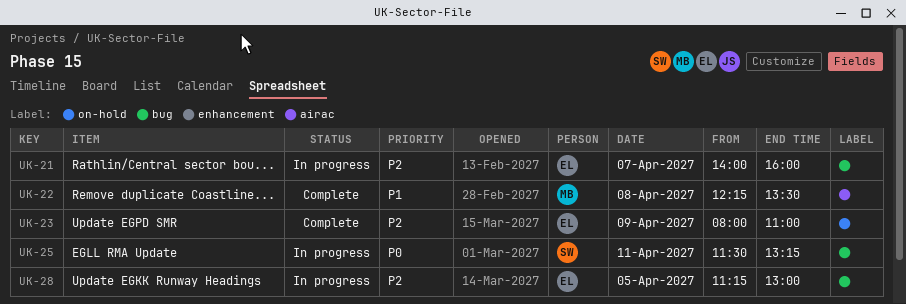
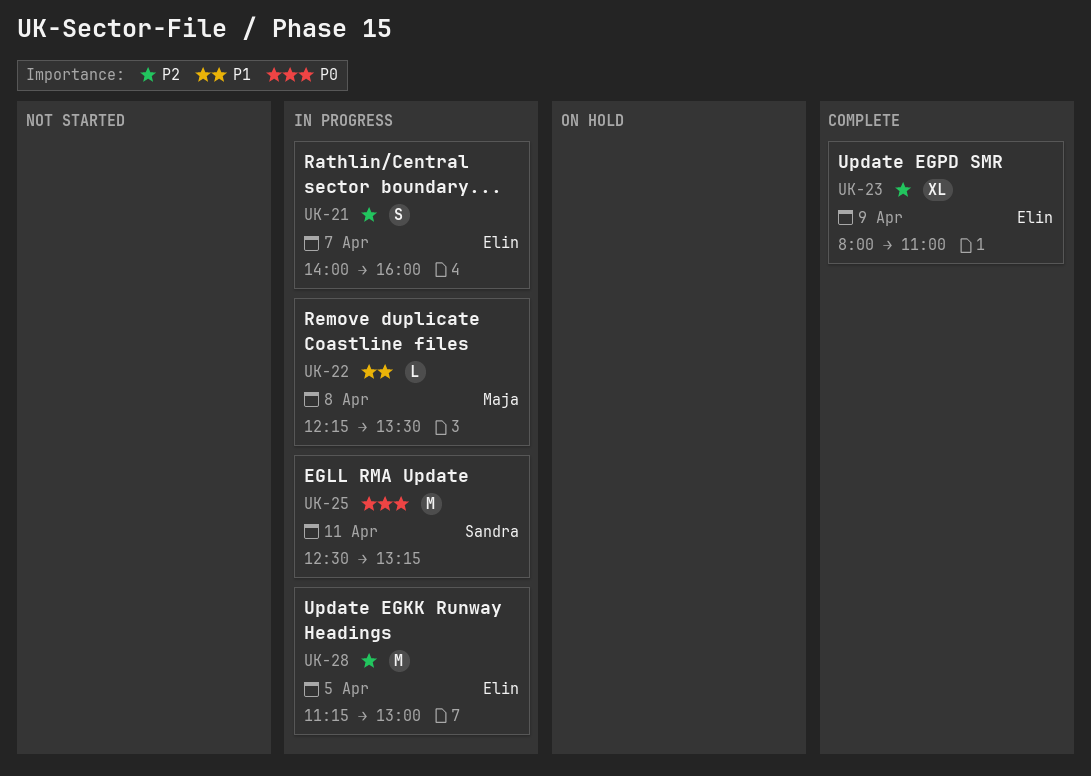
UK-22, status: Complete -> In progress
UK-25, begins: 11:30 -> 12:30

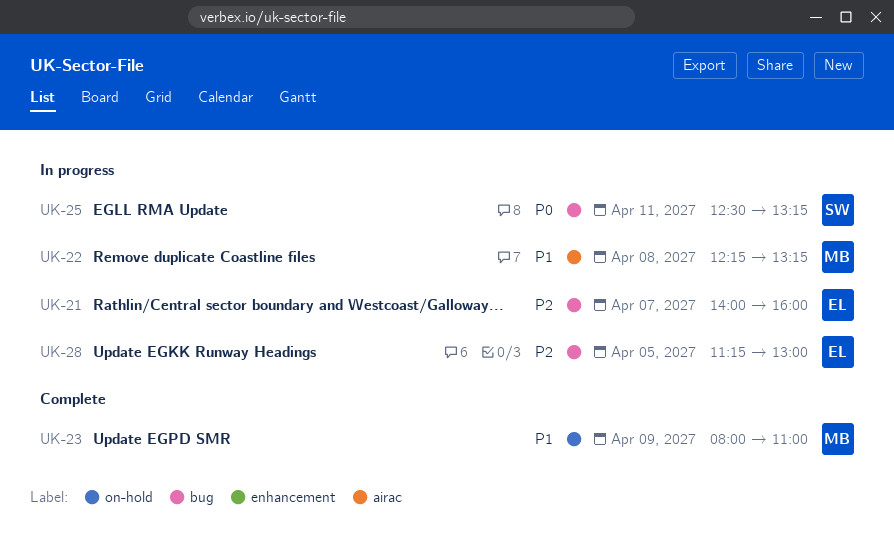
UK-22, ends: 13:30 -> 13:15
UK-23, owner: Elin -> Maja
UK-23, priority: P2 -> P1

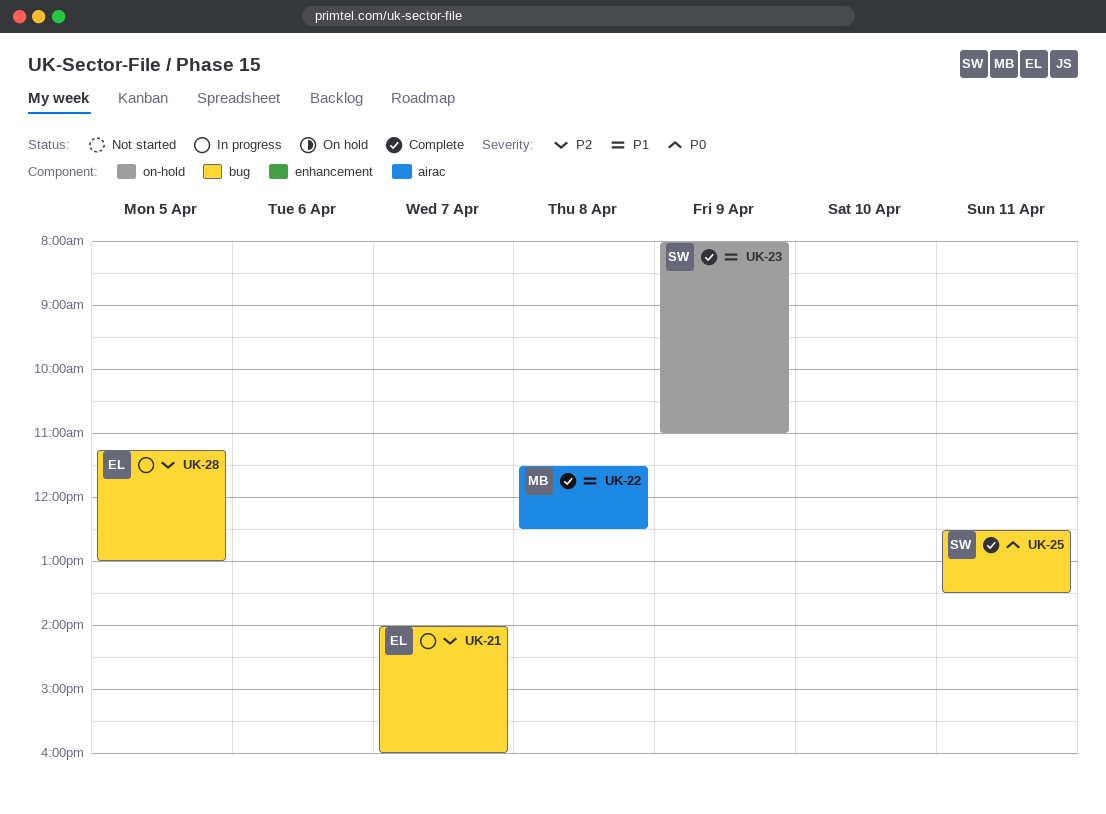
UK-22, status: In progress -> Complete
UK-22, begins: 12:15 -> 11:30
UK-22, ends: 13:15 -> 12:30
UK-23, owner: MB -> SW
UK-25, status: In progress -> Complete
UK-25, ends: 13:15 -> 13:30

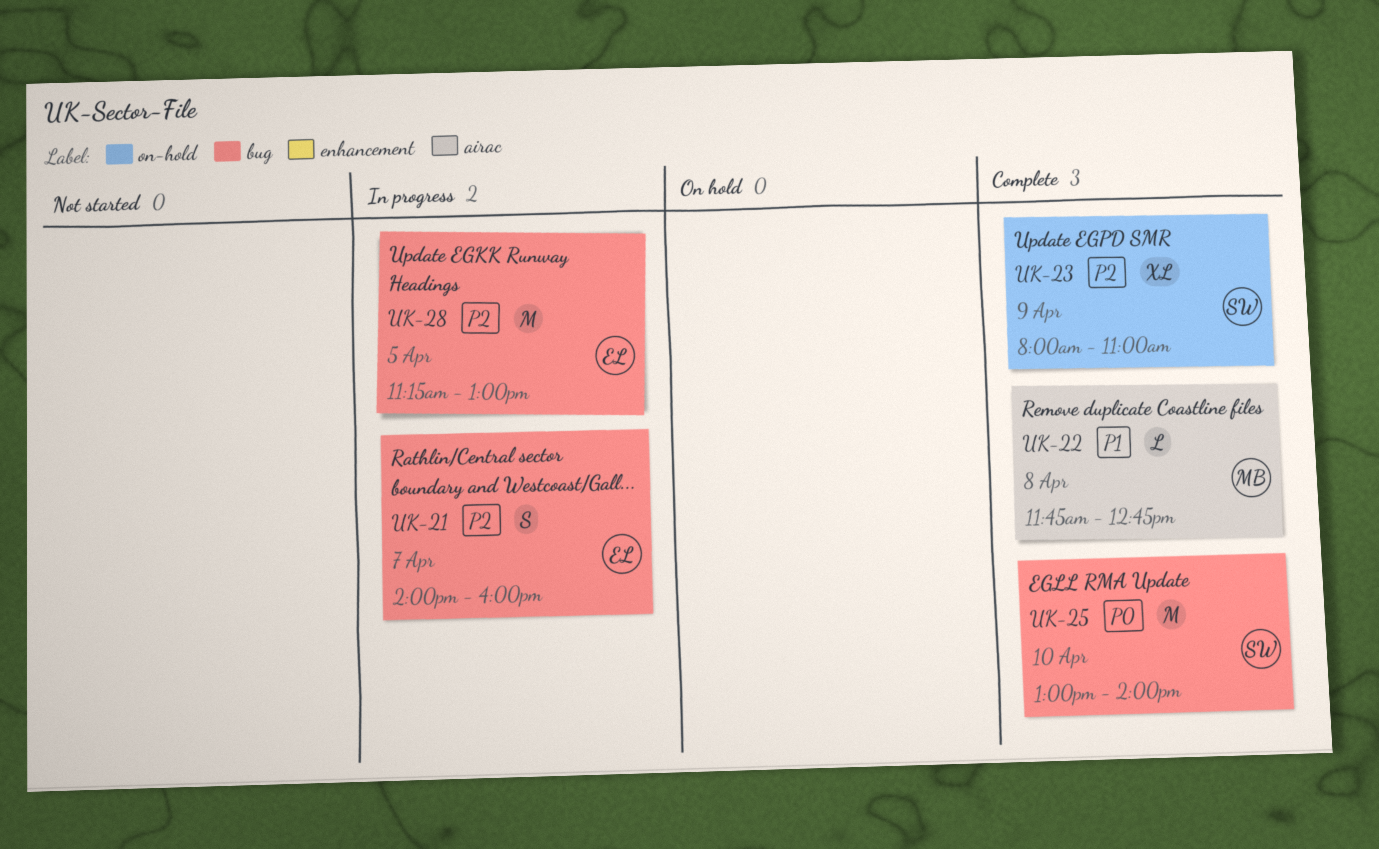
UK-22, begins: 11:30 -> 11:45
UK-22, ends: 12:30 -> 12:45
UK-23, priority: P1 -> P2
UK-25, day: Apr 11 -> Apr 10
UK-25, begins: 12:30 -> 13:00
UK-25, ends: 13:30 -> 14:00

